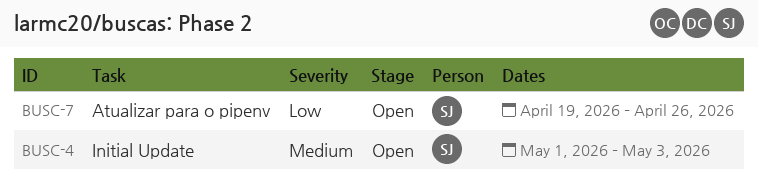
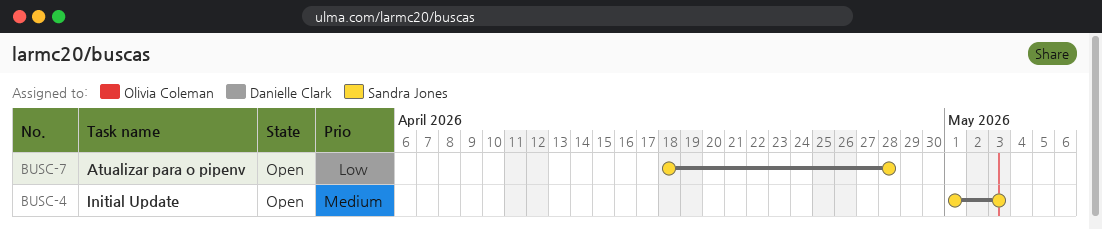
BUSC-7, start: Apr 19 -> Apr 18
BUSC-7, due: Apr 26 -> Apr 28

